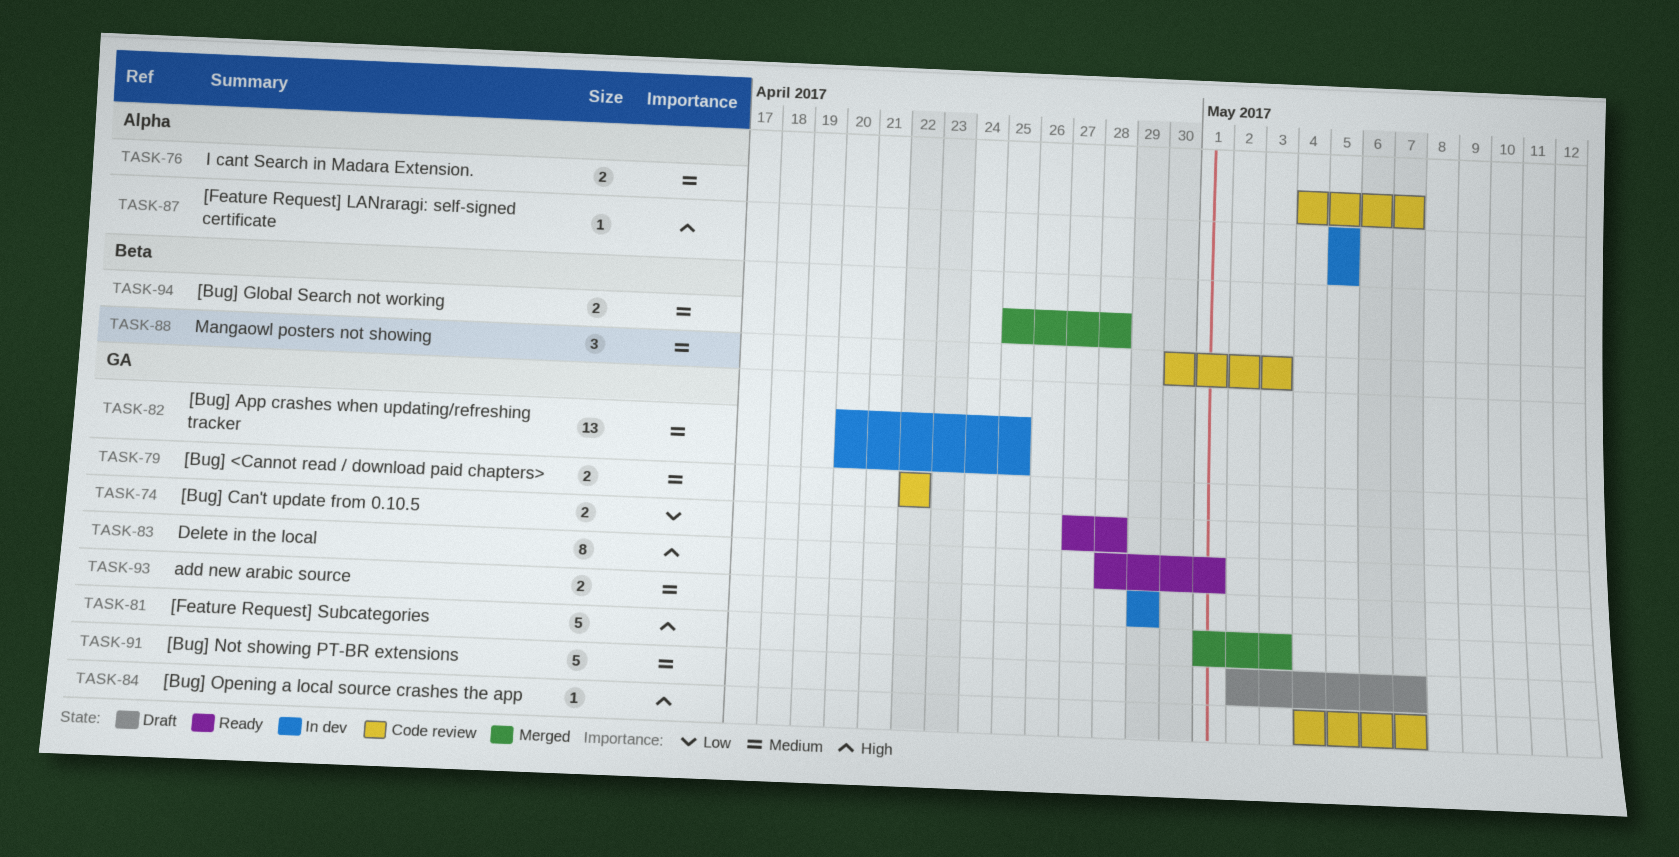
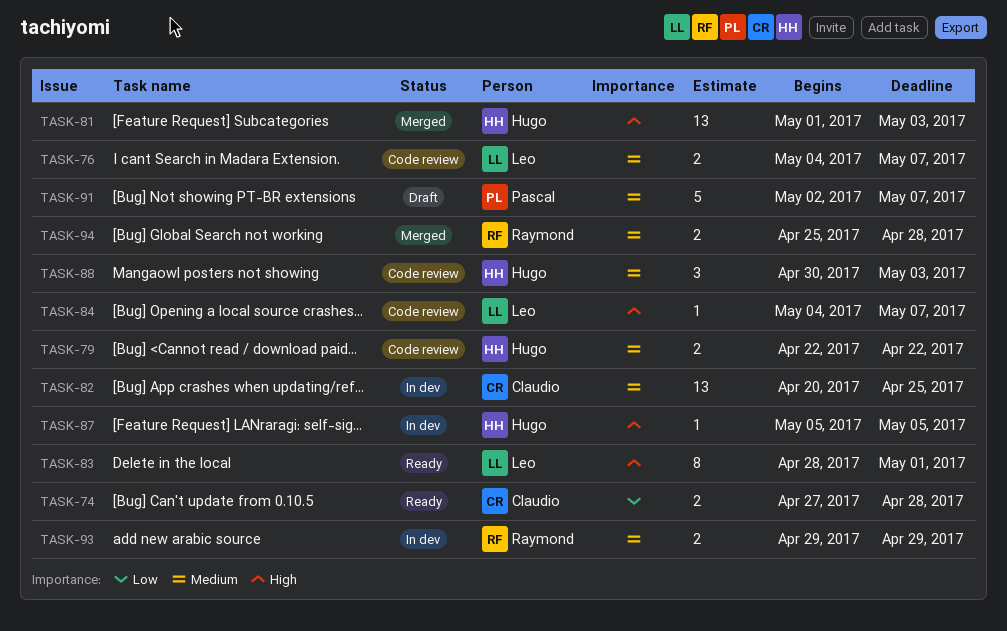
TASK-81, estimate: 5 -> 13

